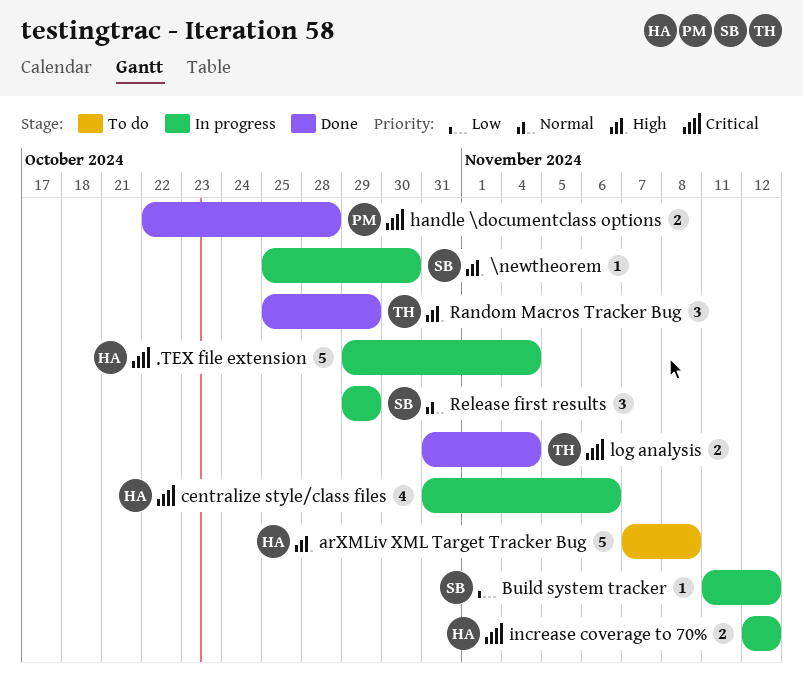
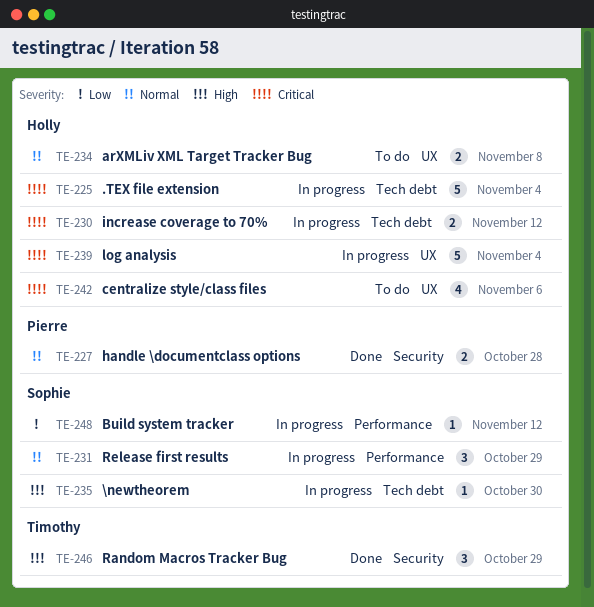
arXMLiv XML Target Tracker Bug, priority: High -> Normal
arXMLiv XML Target Tracker Bug, estimate: 5 -> 2
centralize style/class files, status: In progress -> To do
handle \documentclass options, priority: Critical -> Normal
log analysis, status: Done -> In progress
log analysis, owner: Timothy -> Holly
log analysis, estimate: 2 -> 5

